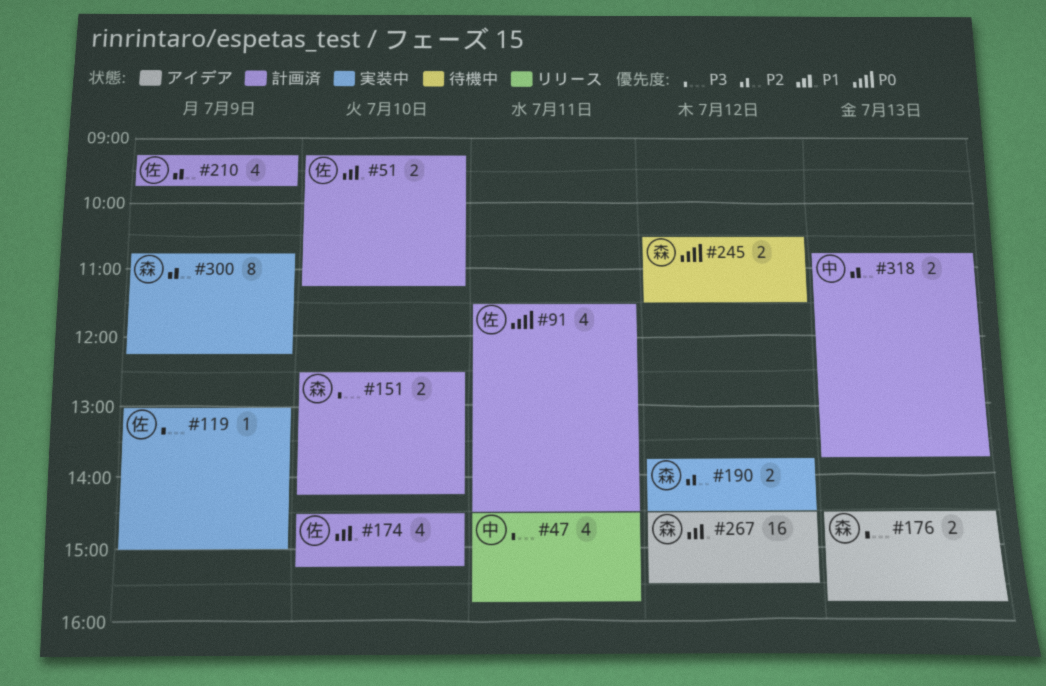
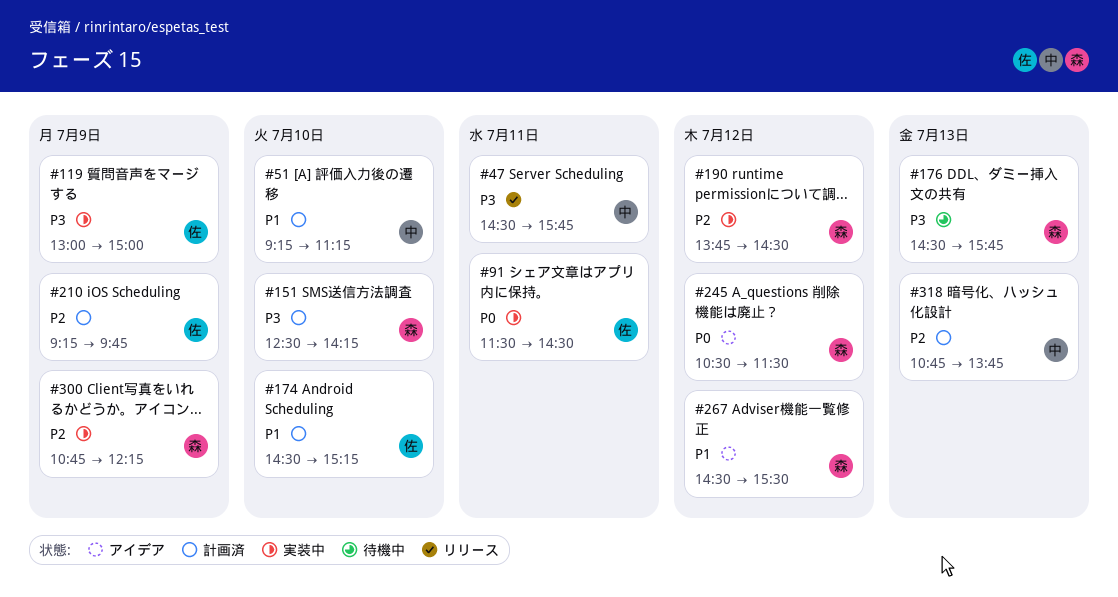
#51, owner: 佐 -> 中
#91, status: 計画済 -> 実装中
#176, status: アイデア -> 待機中
#245, status: 待機中 -> アイデア

